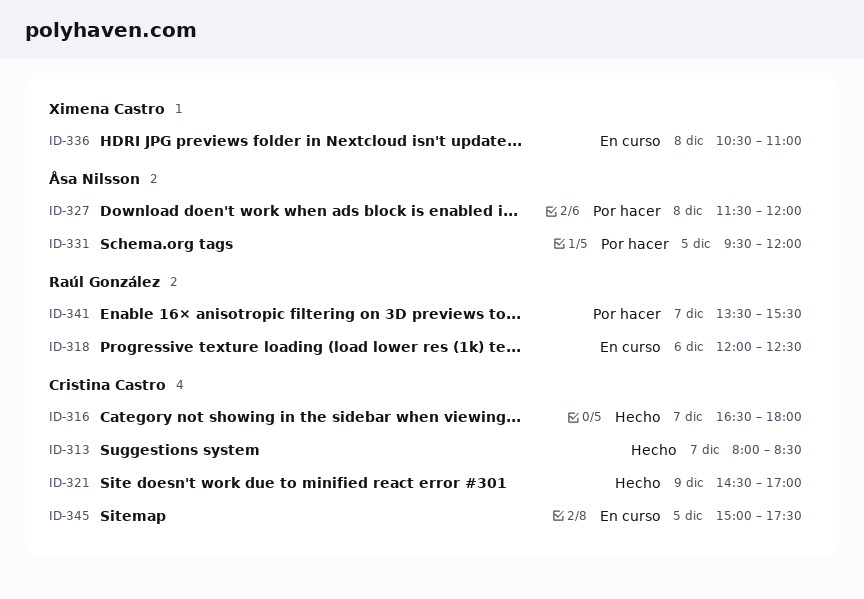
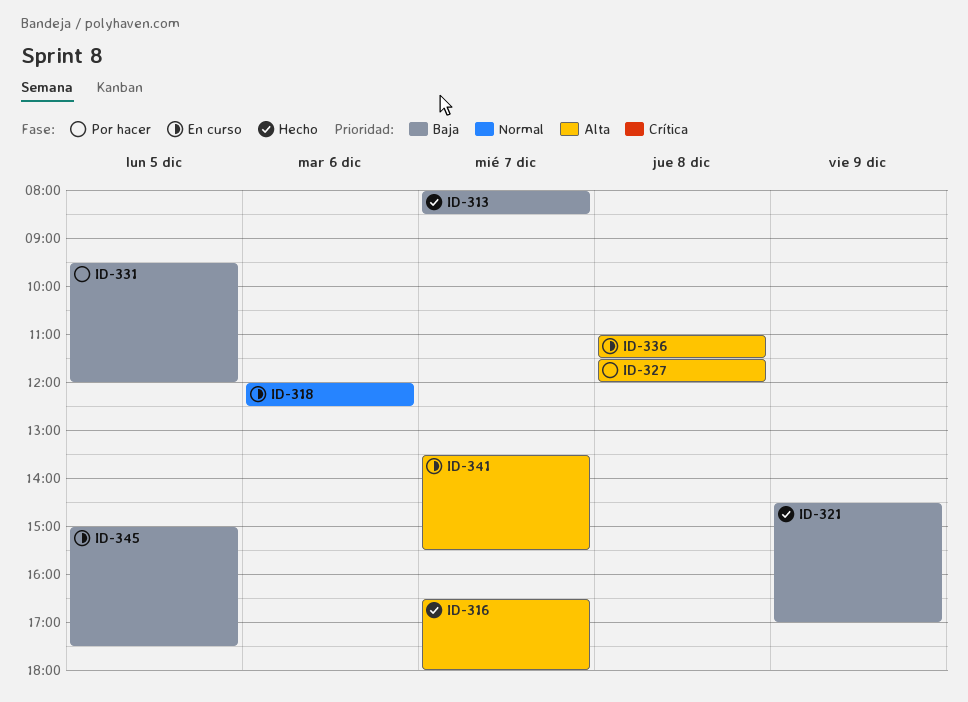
ID-336, begins: 10:30 -> 11:00
ID-336, ends: 11:00 -> 11:30
ID-341, status: Por hacer -> En curso

